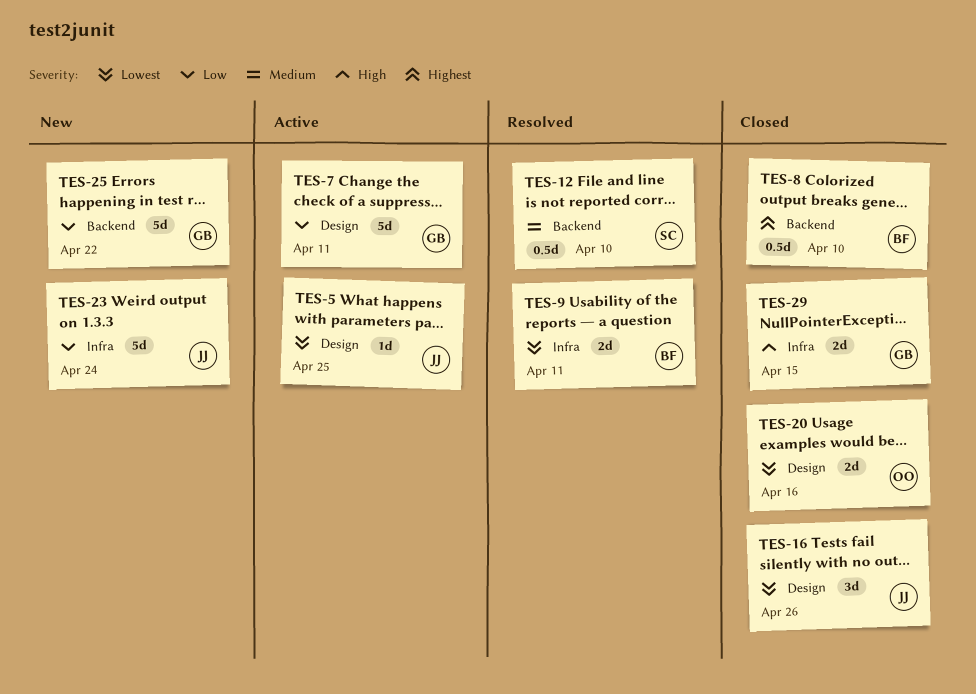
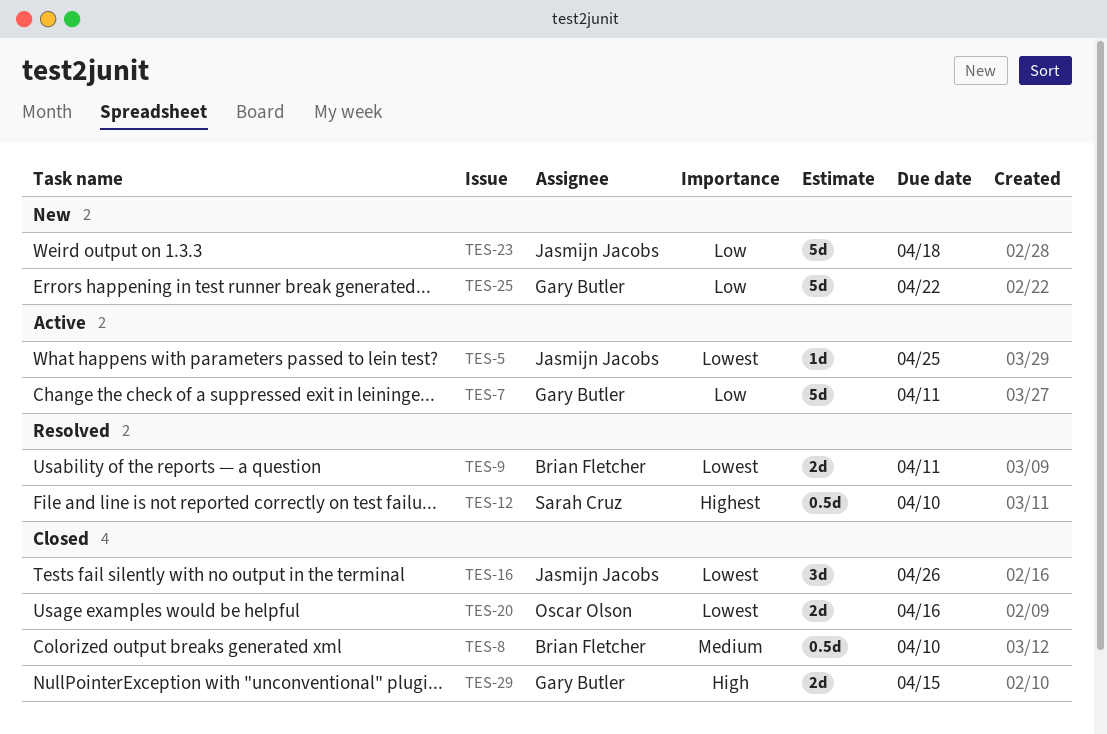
TES-8, priority: Highest -> Medium
TES-12, priority: Medium -> Highest
TES-23, due: Apr 24 -> Apr 18

